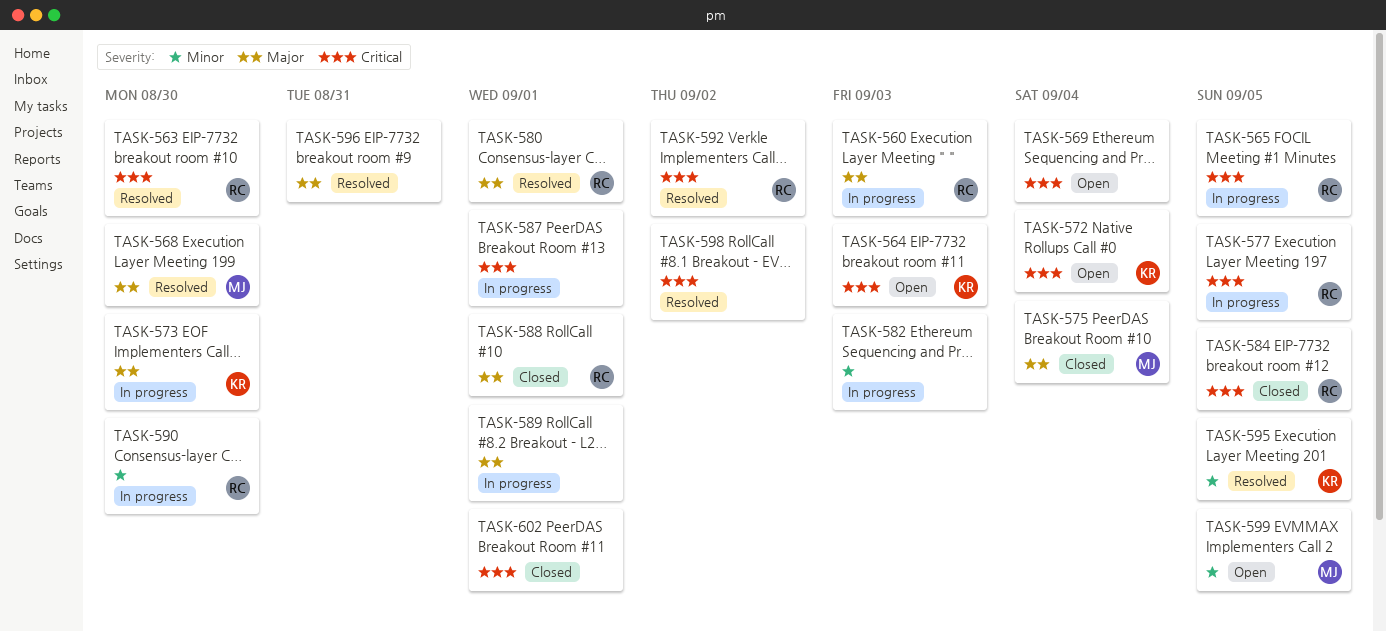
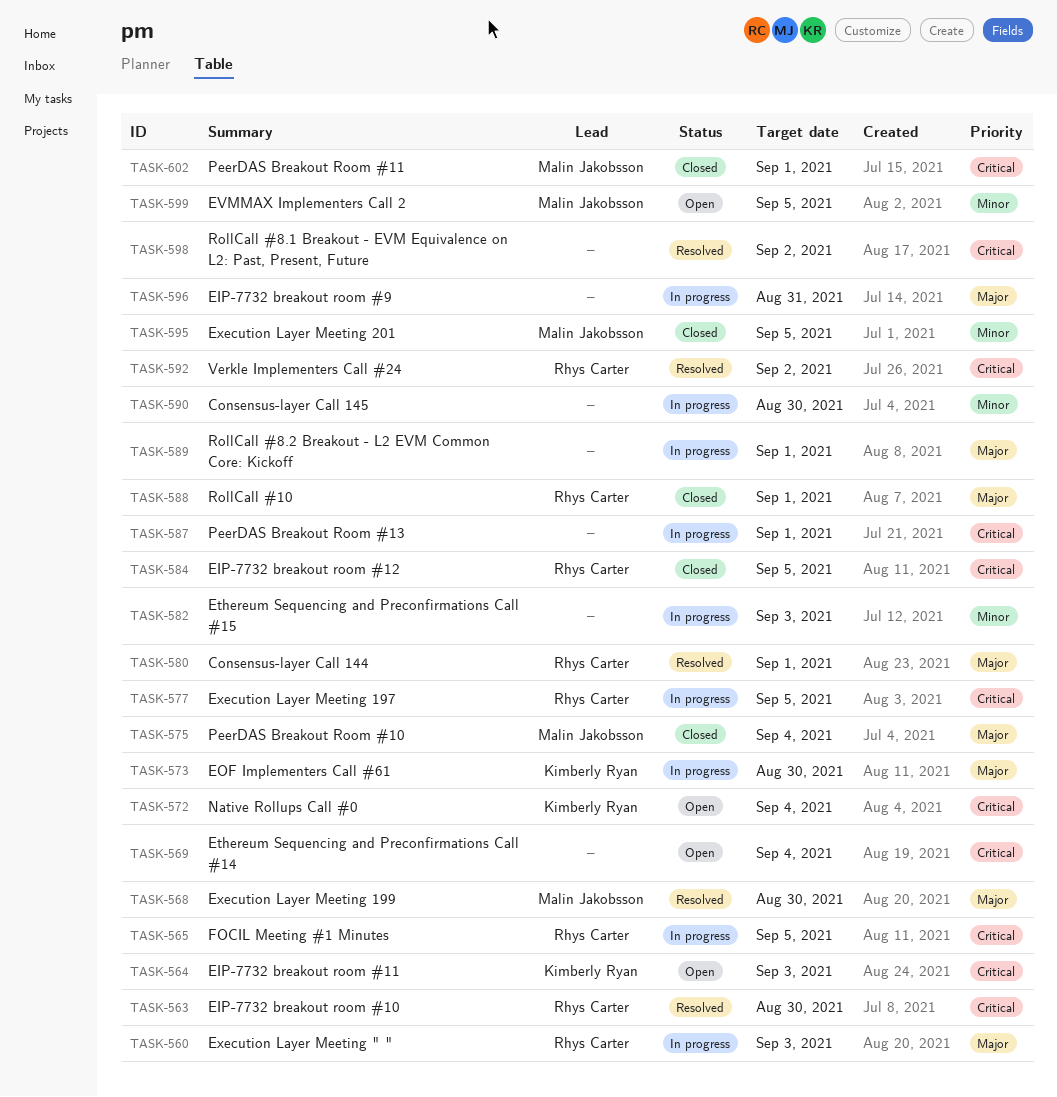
TASK-590, owner: Rhys Carter -> none
TASK-595, status: Resolved -> Closed
TASK-595, owner: Kimberly Ryan -> Malin Jakobsson
TASK-596, status: Resolved -> In progress
TASK-602, owner: none -> Malin Jakobsson

